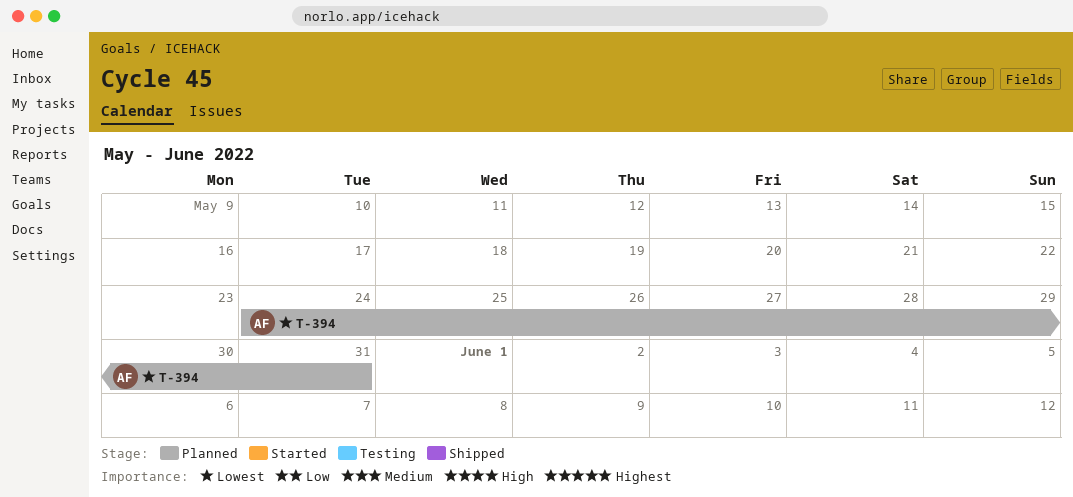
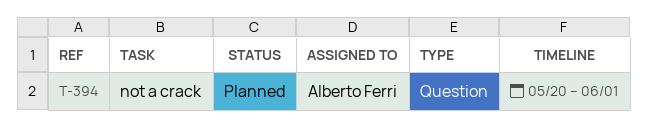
T-394, start: May 24 -> May 20
T-394, due: May 31 -> Jun 1

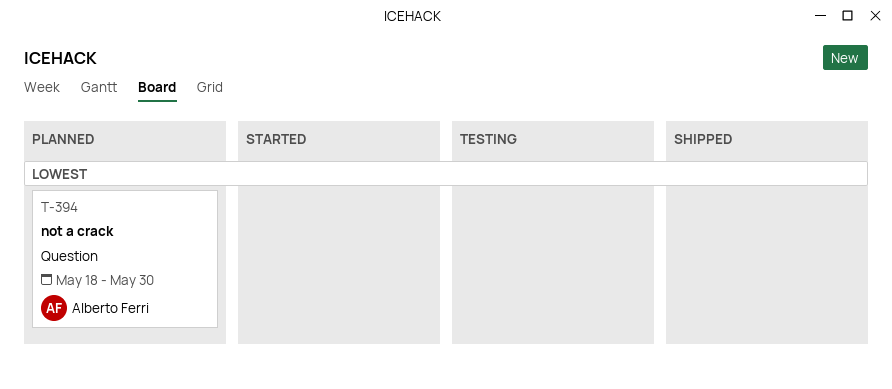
T-394, start: May 20 -> May 18
T-394, due: Jun 1 -> May 30

